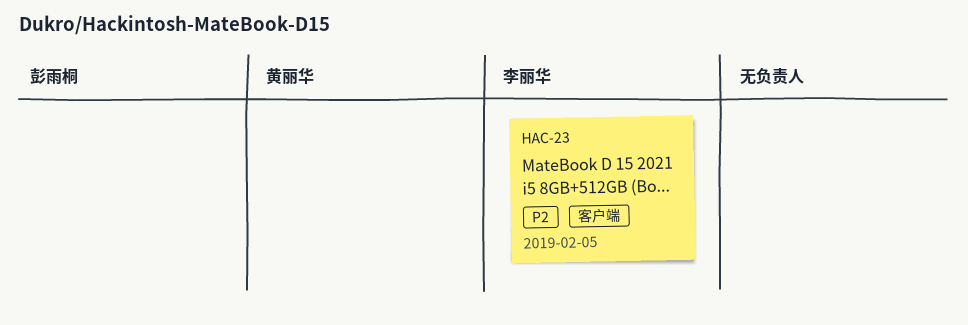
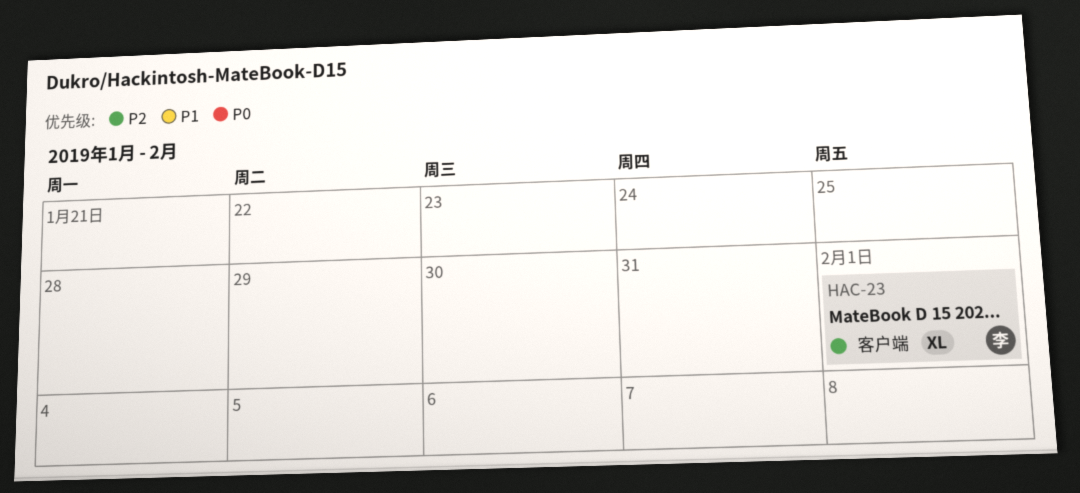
HAC-23, due: Feb 5 -> Feb 1

